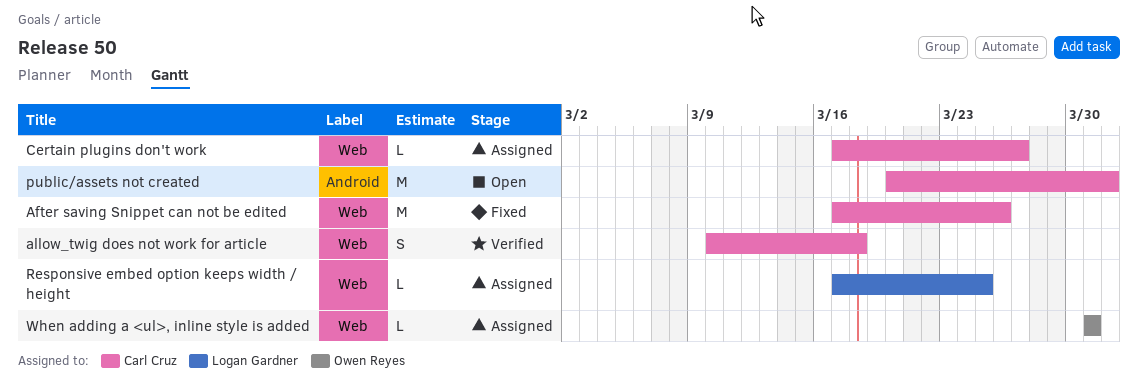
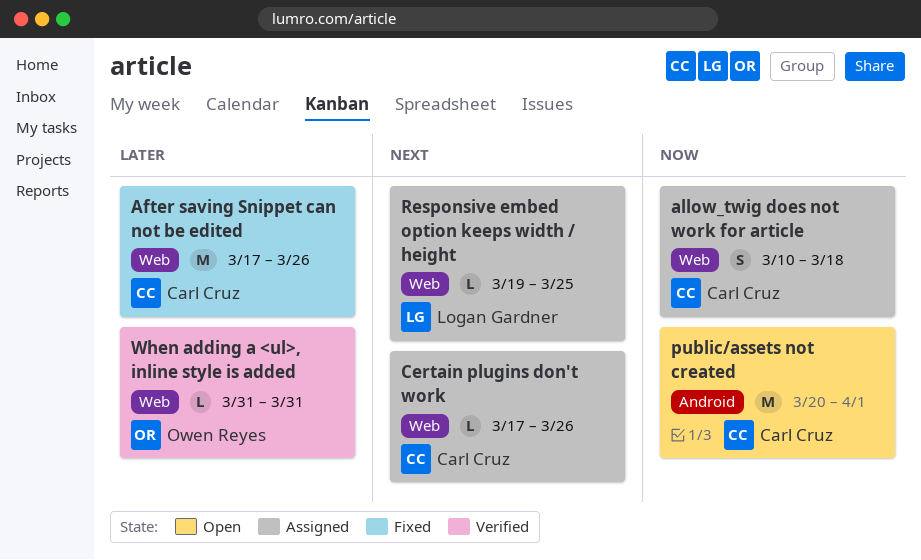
allow_twig does not work for article, status: Verified -> Assigned
Certain plugins don't work, due: Mar 27 -> Mar 26
Responsive embed option keeps width / height, start: Mar 17 -> Mar 19
When adding a <ul>, inline style is added, status: Assigned -> Verified

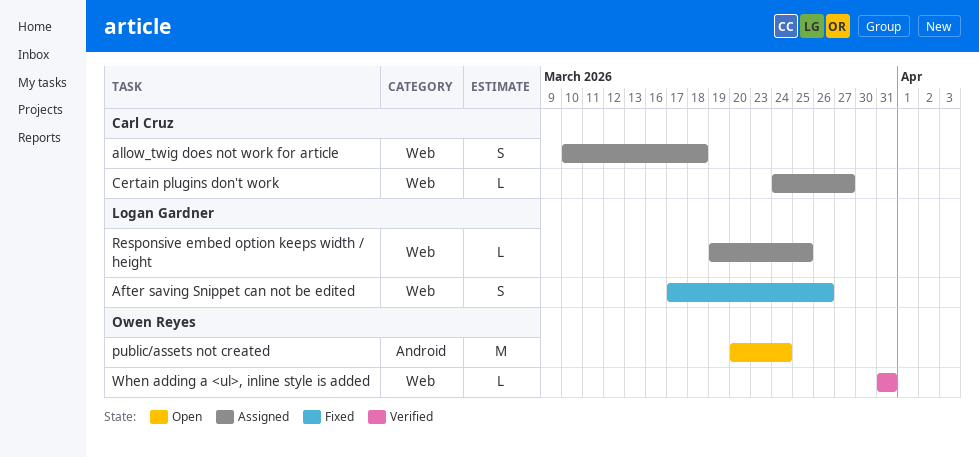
After saving Snippet can not be edited, owner: Carl Cruz -> Logan Gardner
After saving Snippet can not be edited, estimate: M -> S
Certain plugins don't work, start: Mar 17 -> Mar 24
Certain plugins don't work, due: Mar 26 -> Mar 27
public/assets not created, owner: Carl Cruz -> Owen Reyes
public/assets not created, due: Apr 1 -> Mar 24

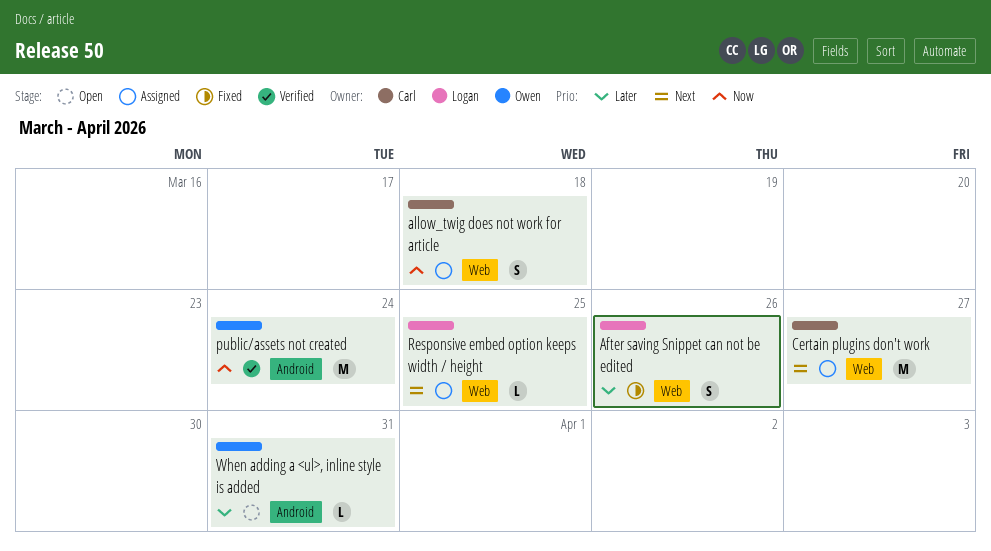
Certain plugins don't work, estimate: L -> M
public/assets not created, status: Open -> Verified
When adding a <ul>, inline style is added, status: Verified -> Open
When adding a <ul>, inline style is added, label: Web -> Android

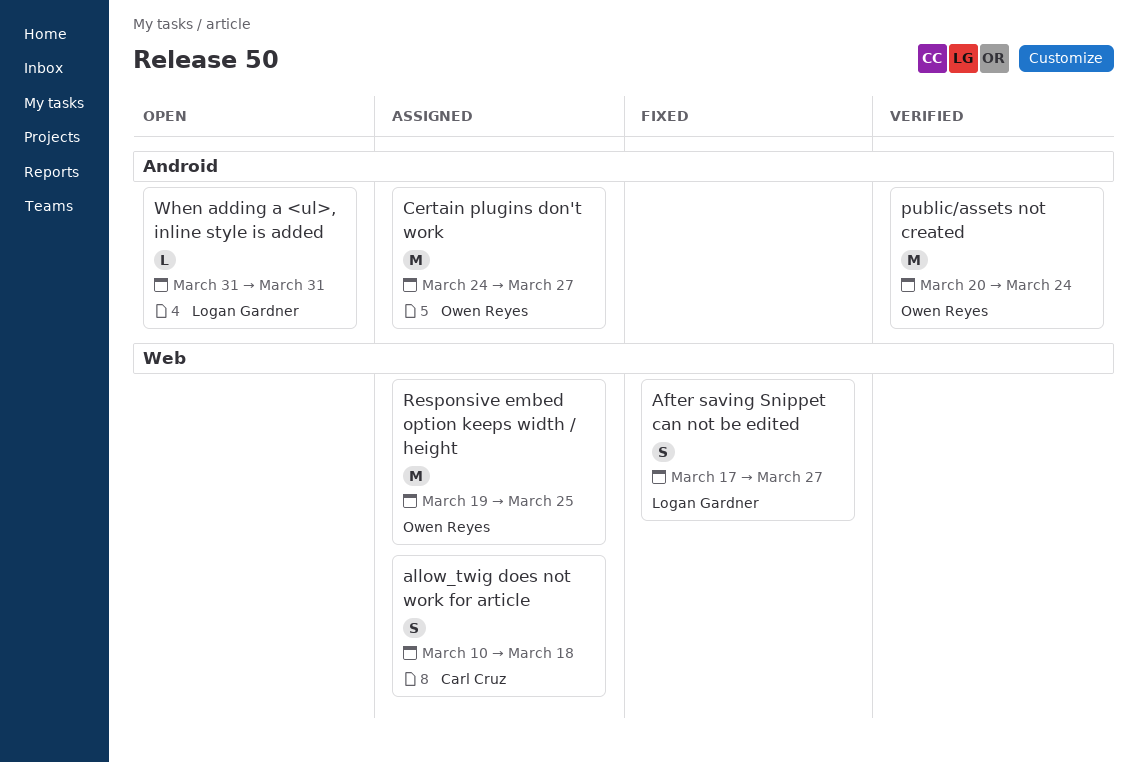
After saving Snippet can not be edited, due: Mar 26 -> Mar 27
Certain plugins don't work, owner: Carl Cruz -> Owen Reyes
Certain plugins don't work, label: Web -> Android
Responsive embed option keeps width / height, owner: Logan Gardner -> Owen Reyes
Responsive embed option keeps width / height, estimate: L -> M
When adding a <ul>, inline style is added, owner: Owen Reyes -> Logan Gardner

